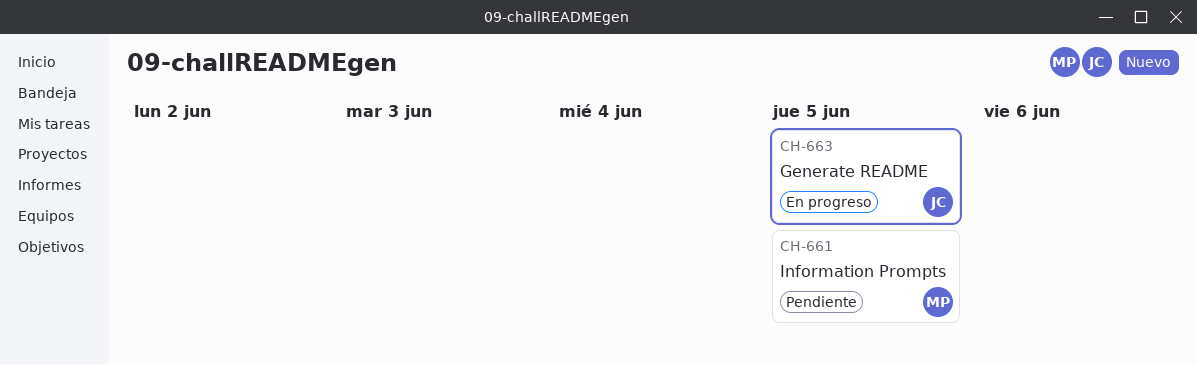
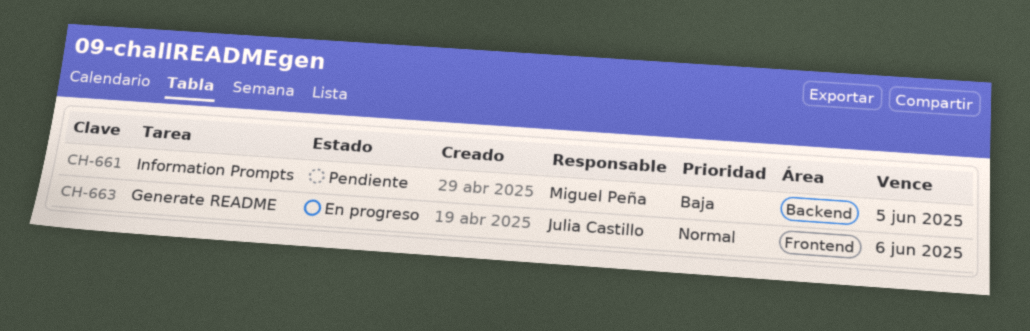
CH-663, due: Jun 5 -> Jun 6

